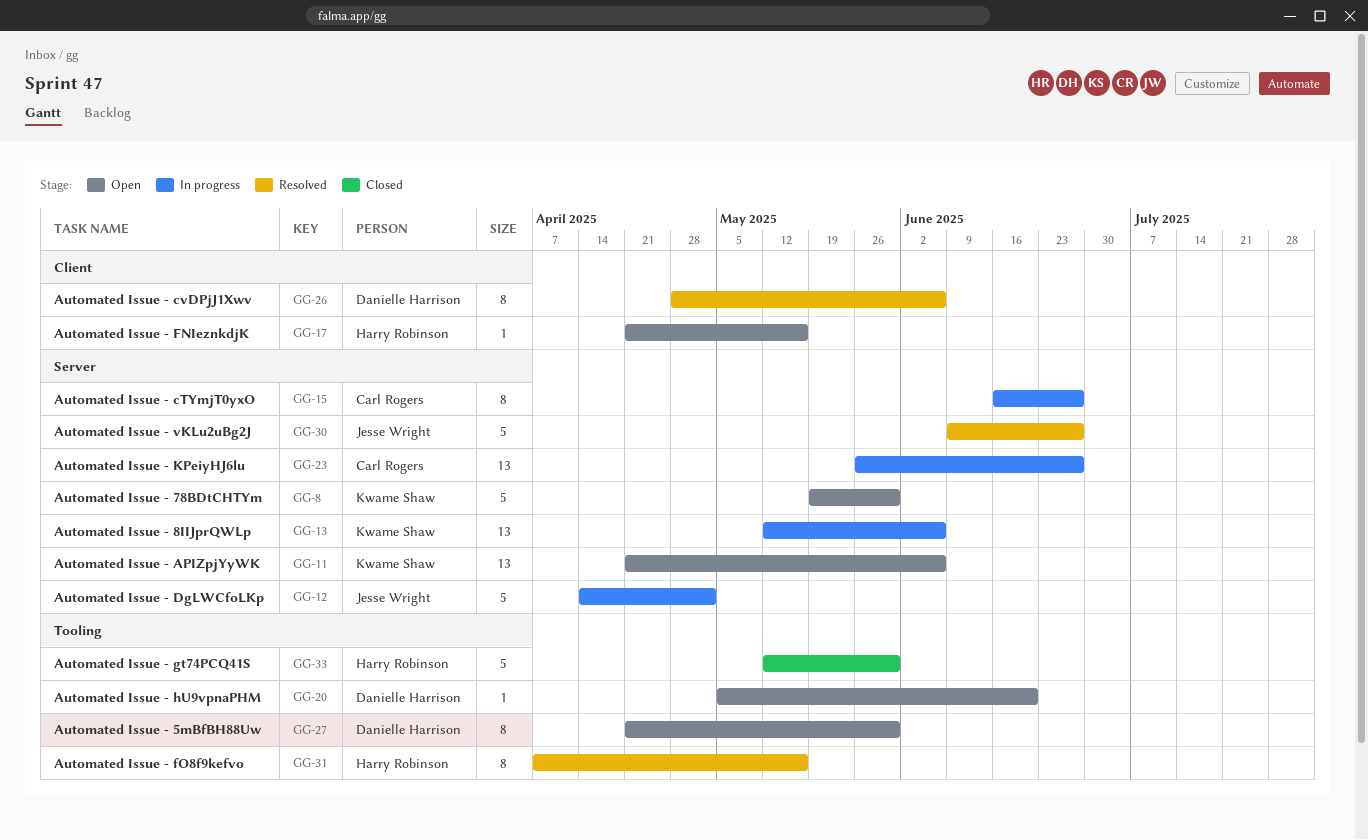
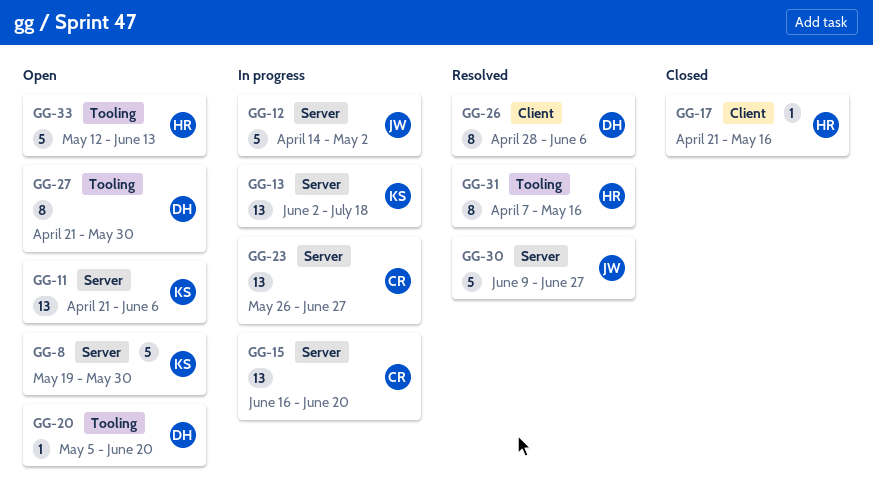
GG-13, start: May 12 -> Jun 2
GG-13, due: Jun 6 -> Jul 18
GG-15, estimate: 8 -> 13
GG-15, due: Jun 27 -> Jun 20
GG-17, status: Open -> Closed
GG-33, status: Closed -> Open
GG-33, due: May 30 -> Jun 13

